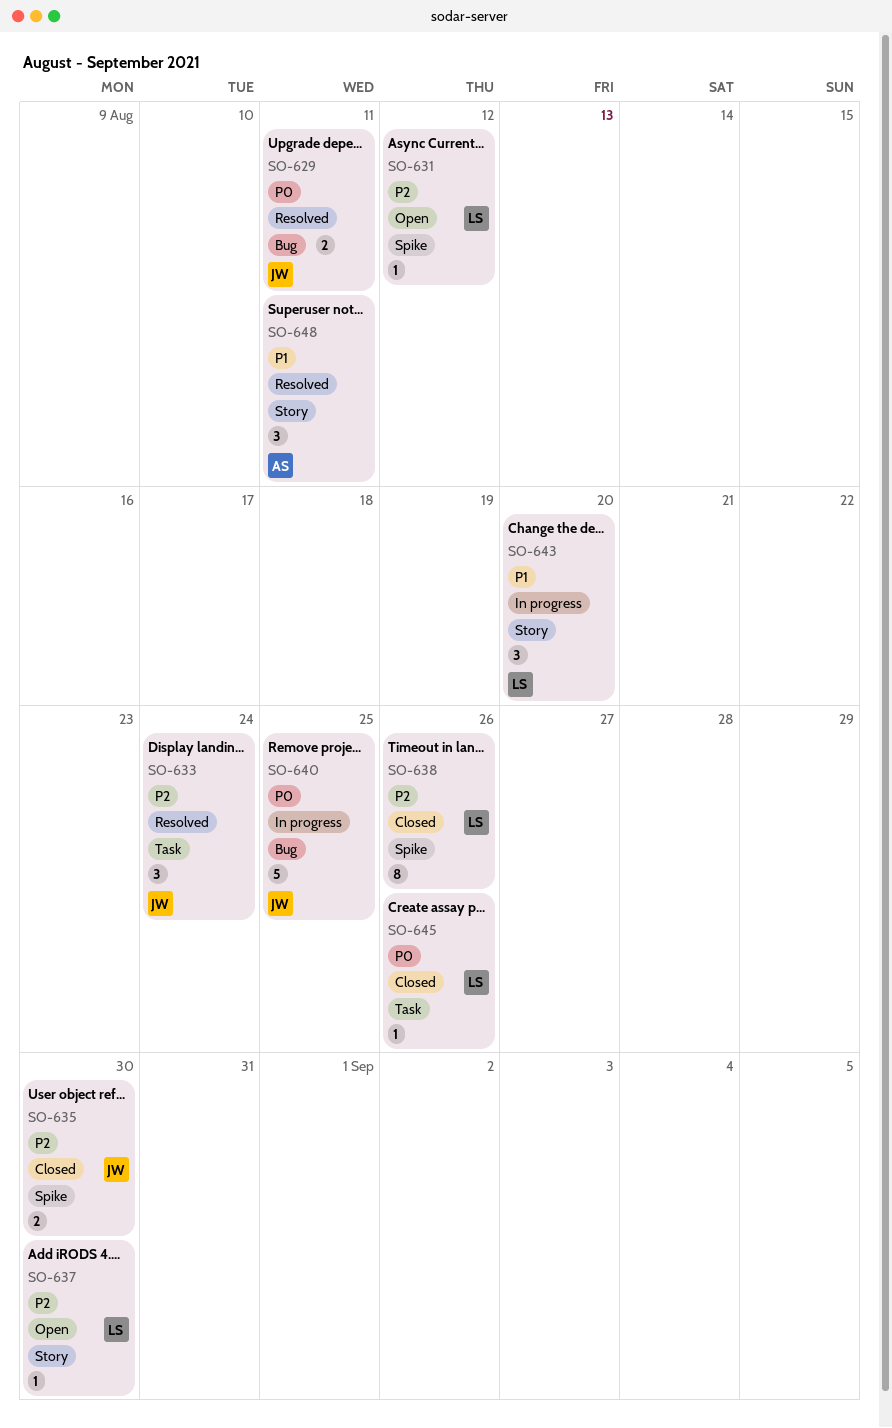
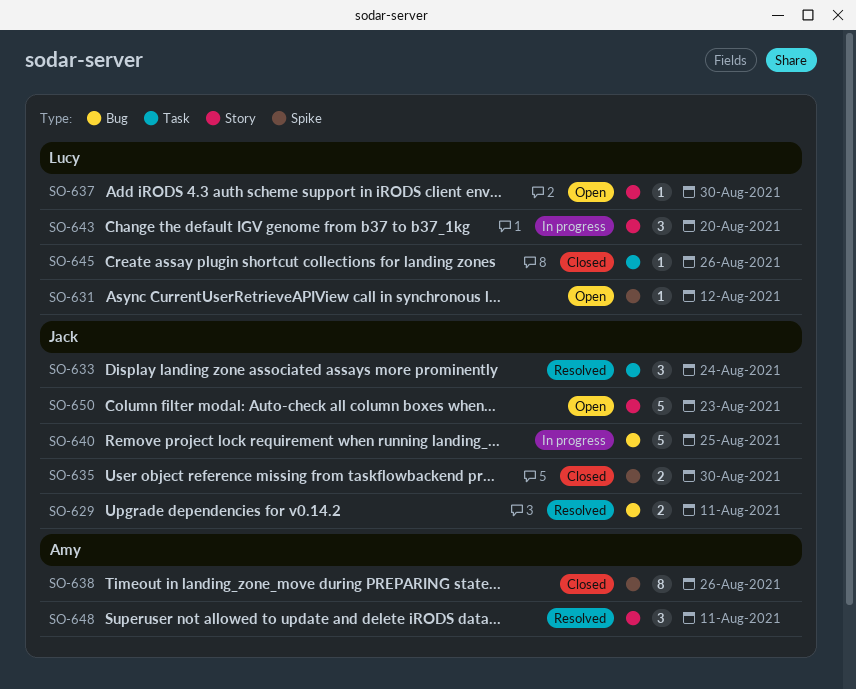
SO-638, owner: Lucy -> Amy
SO-650: none -> present

